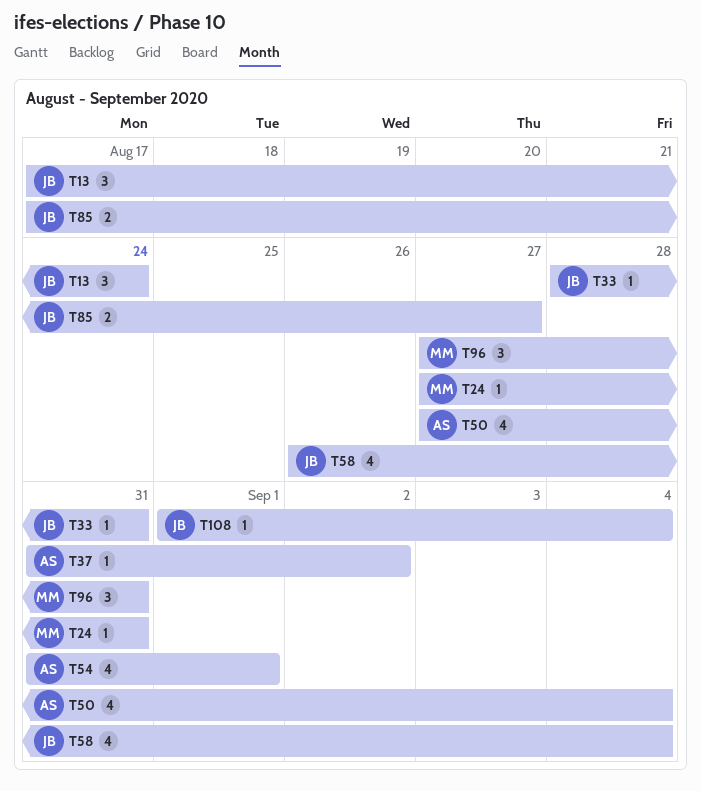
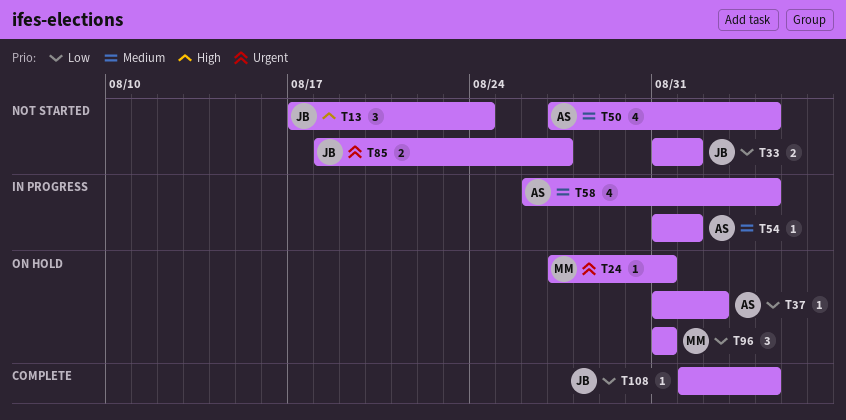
T33, estimate: 1 -> 2
T33, start: Aug 28 -> Aug 31
T33, due: Aug 31 -> Sep 1
T54, estimate: 4 -> 1
T58, owner: JB -> AS
T85, start: Aug 17 -> Aug 18
T96, start: Aug 27 -> Aug 31

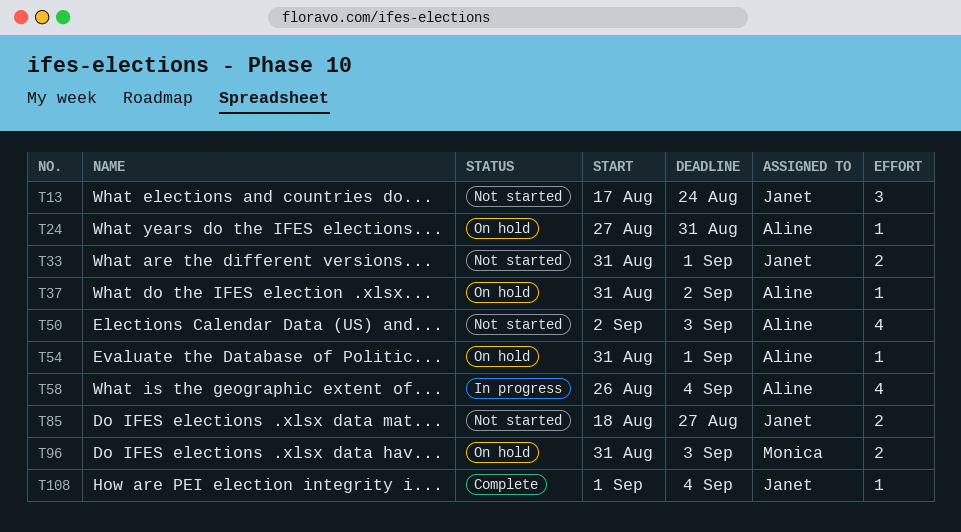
T24, owner: Monica -> Aline
T50, start: Aug 27 -> Sep 2
T50, due: Sep 4 -> Sep 3
T54, status: In progress -> On hold
T96, estimate: 3 -> 2
T96, due: Aug 31 -> Sep 3

